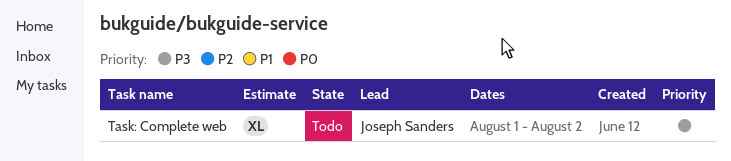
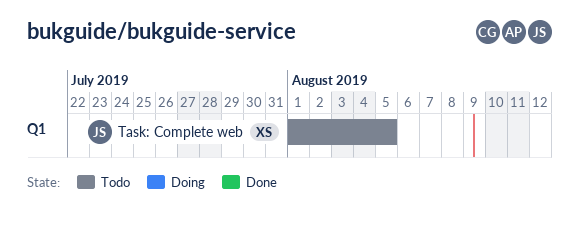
Task: Complete web, estimate: XL -> XS
Task: Complete web, due: Aug 2 -> Aug 5

